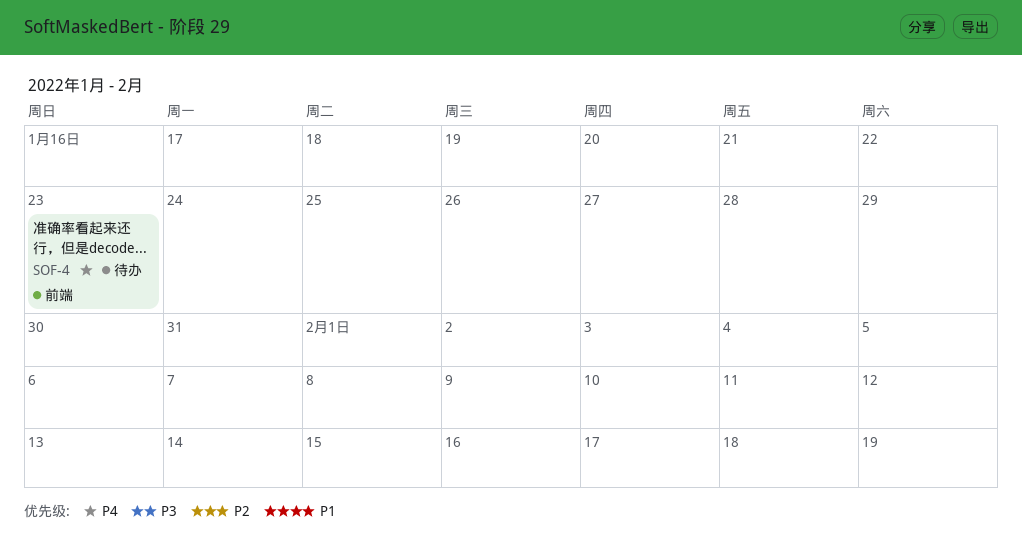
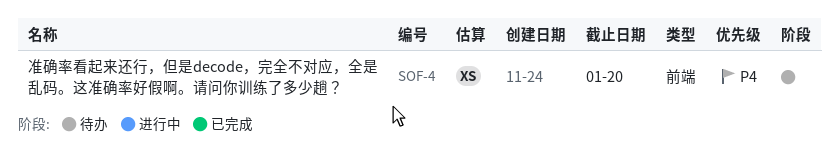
SOF-4, due: Jan 23 -> Jan 20

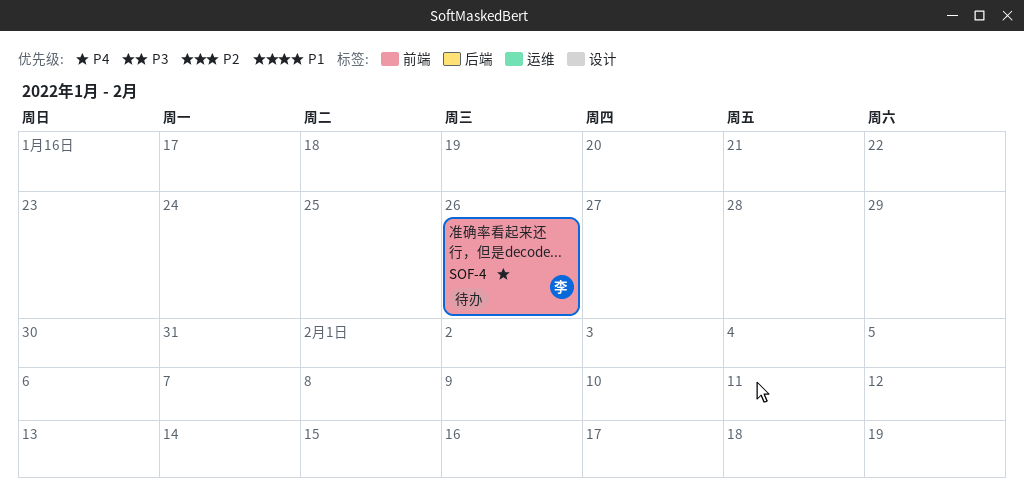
SOF-4, due: Jan 20 -> Jan 26

